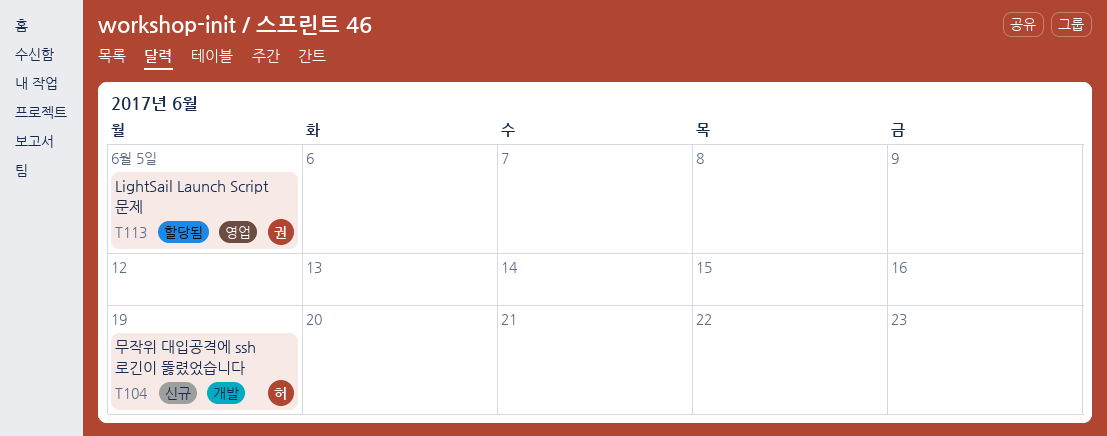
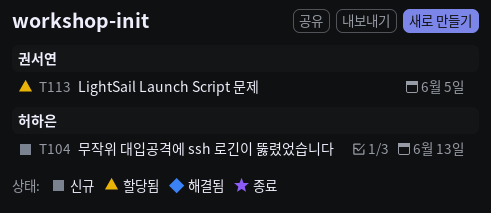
T104, due: Jun 19 -> Jun 13

